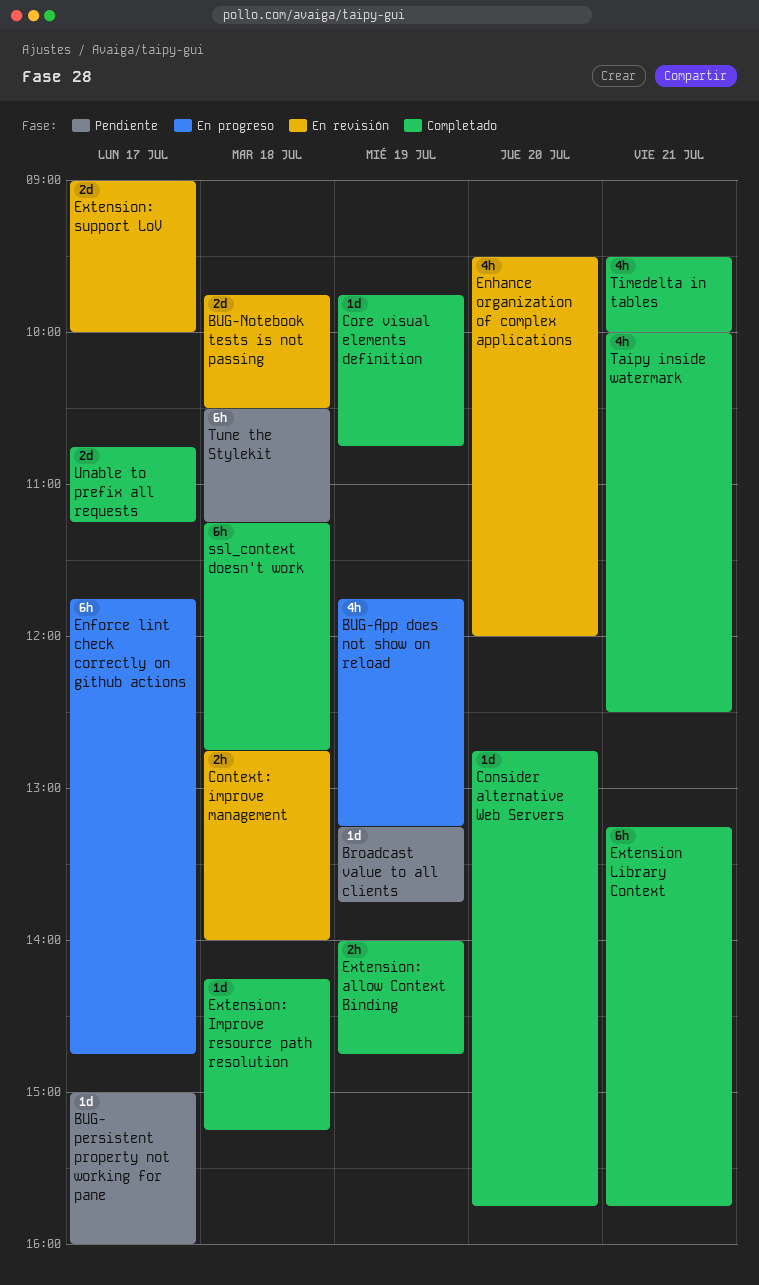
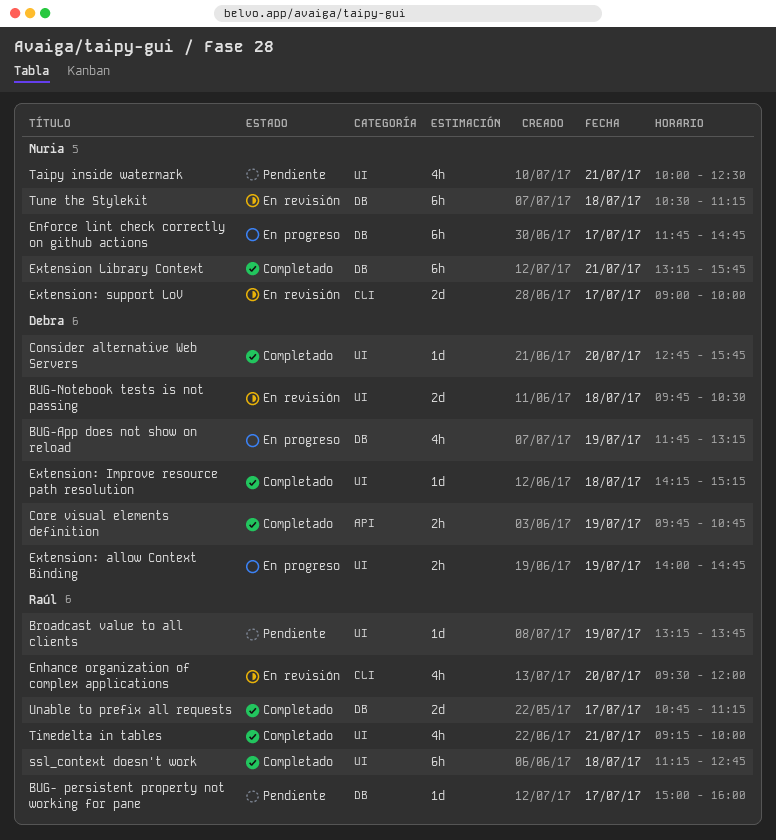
Context: improve management: present -> none
Core visual elements definition, estimate: 1d -> 2h
Extension: allow Context Binding, status: Completado -> En progreso
Taipy inside watermark, status: Completado -> Pendiente
Timedelta in tables, begins: 09:30 -> 09:15
Tune the Stylekit, status: Pendiente -> En revisión

